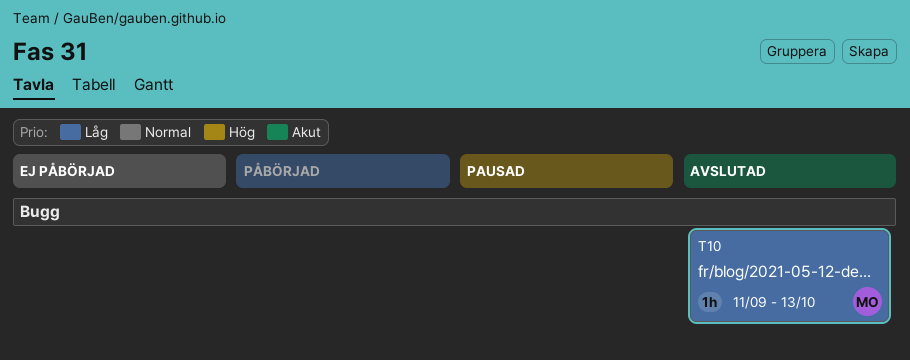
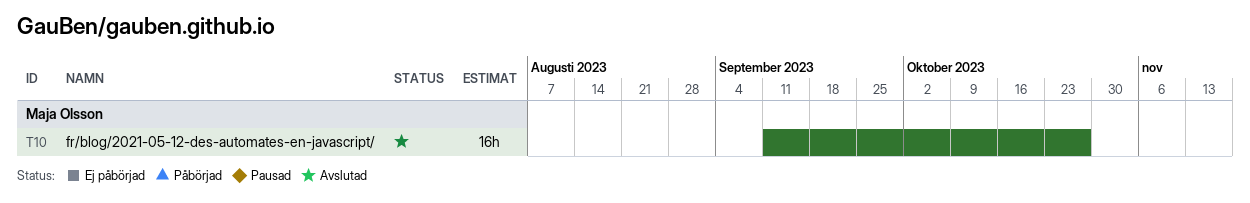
T10, estimate: 1h -> 16h
T10, due: Oct 13 -> Oct 27

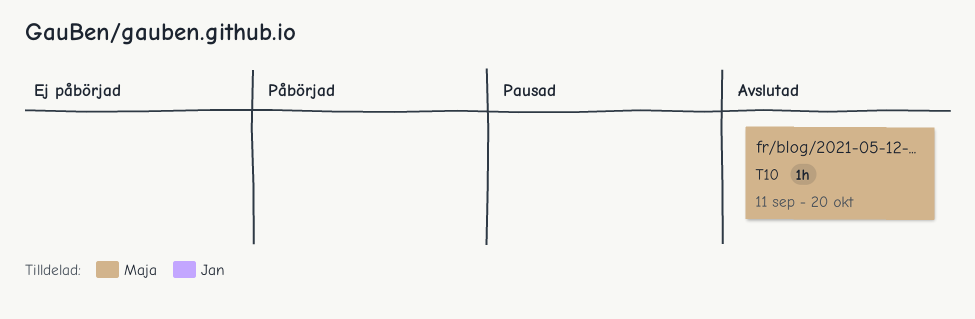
T10, estimate: 16h -> 1h
T10, due: Oct 27 -> Oct 20

